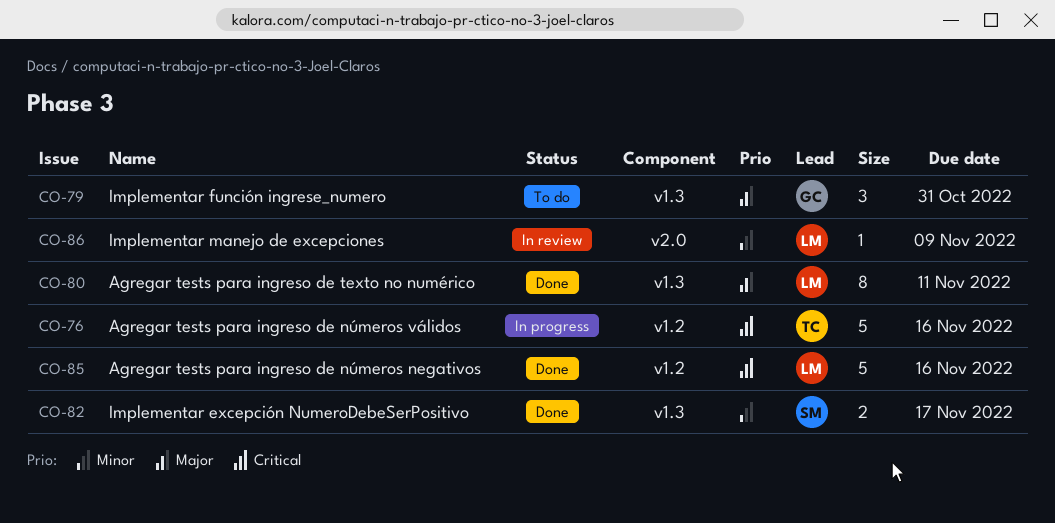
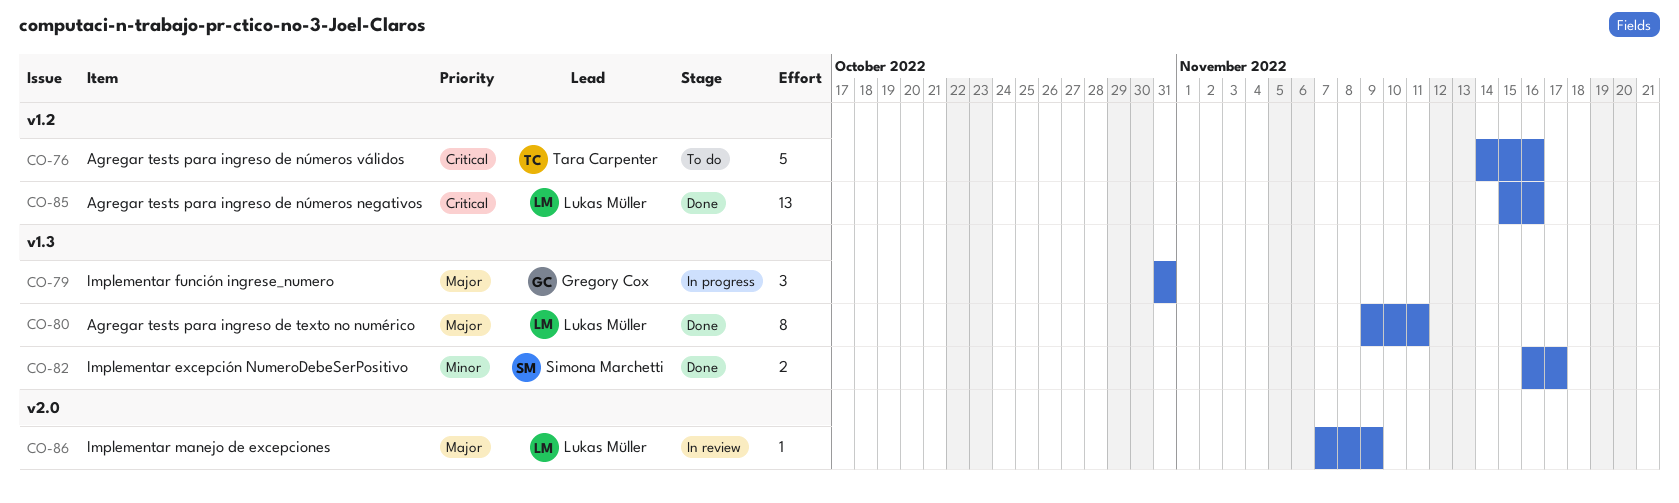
CO-76, status: In progress -> To do
CO-79, status: To do -> In progress
CO-85, estimate: 5 -> 13
CO-86, priority: Minor -> Major

